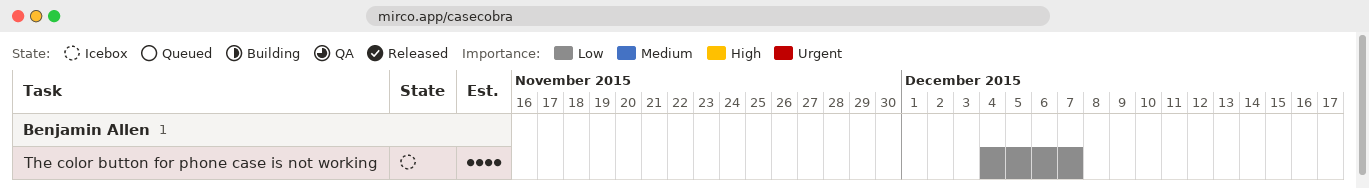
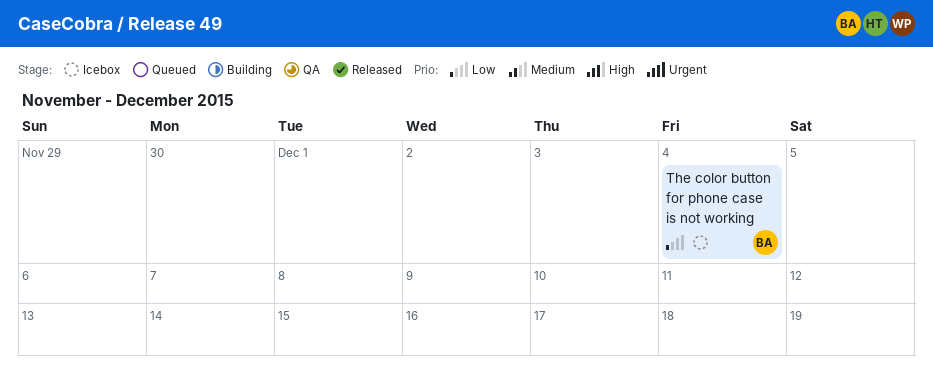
The color button for phone case is not working, due: Dec 7 -> Dec 4

